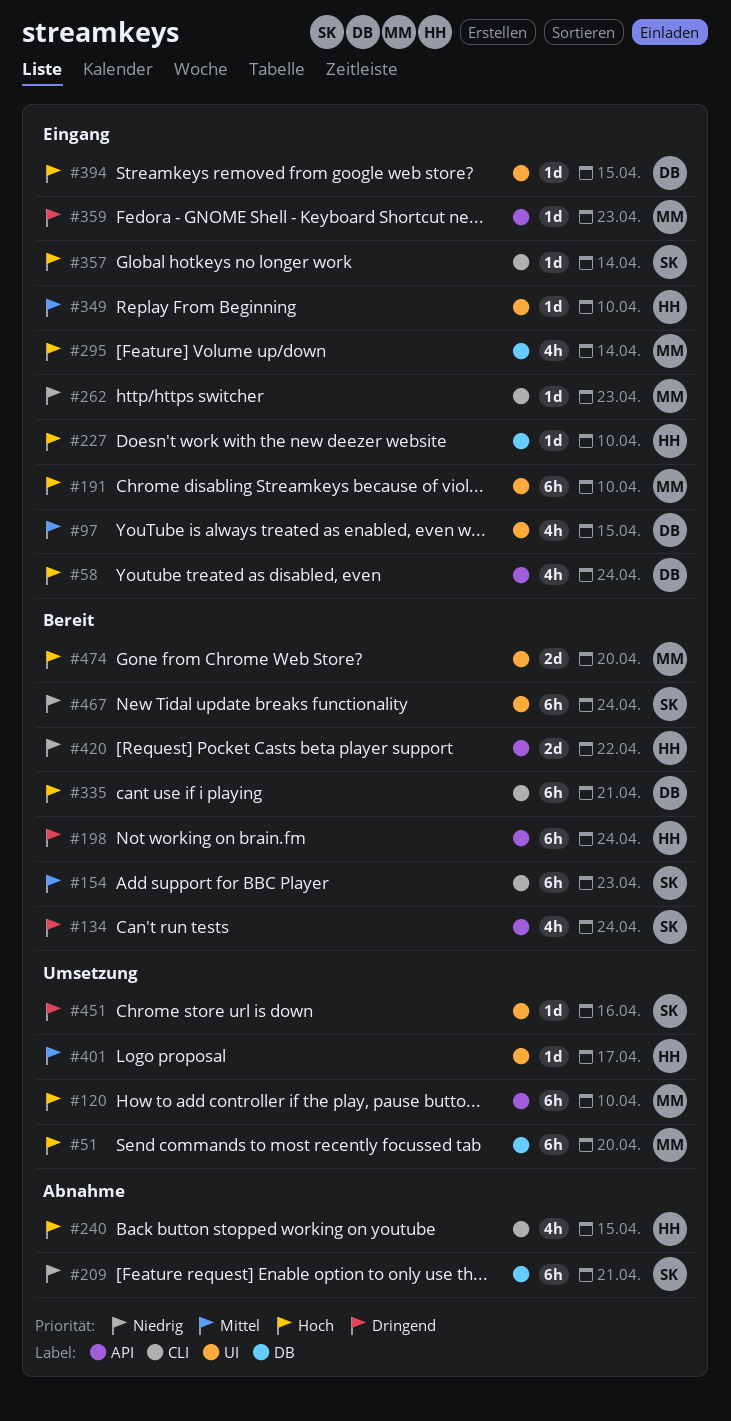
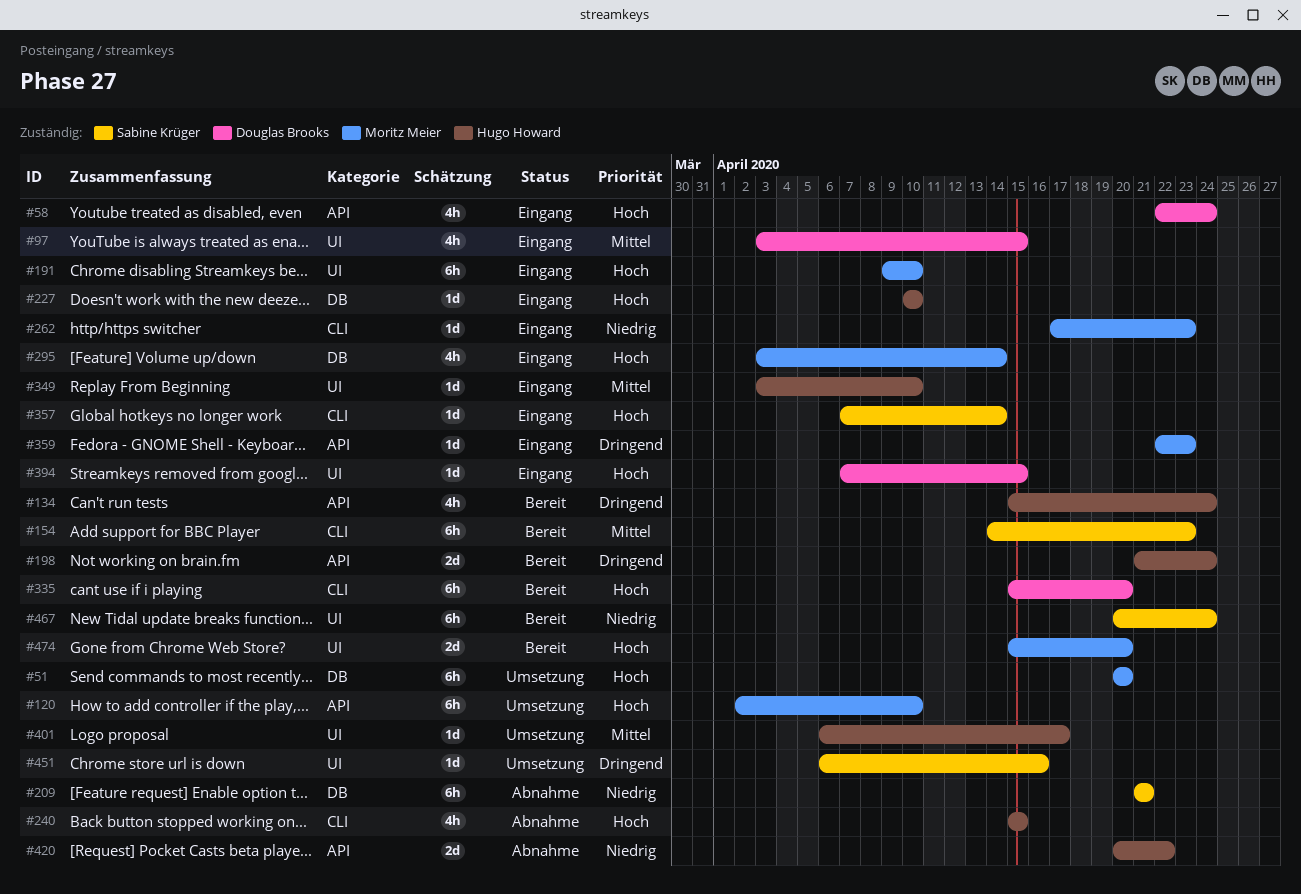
#134, owner: Sabine Krüger -> Hugo Howard
#198, estimate: 6h -> 2d
#335, due: Apr 21 -> Apr 20
#420, status: Bereit -> Abnahme

